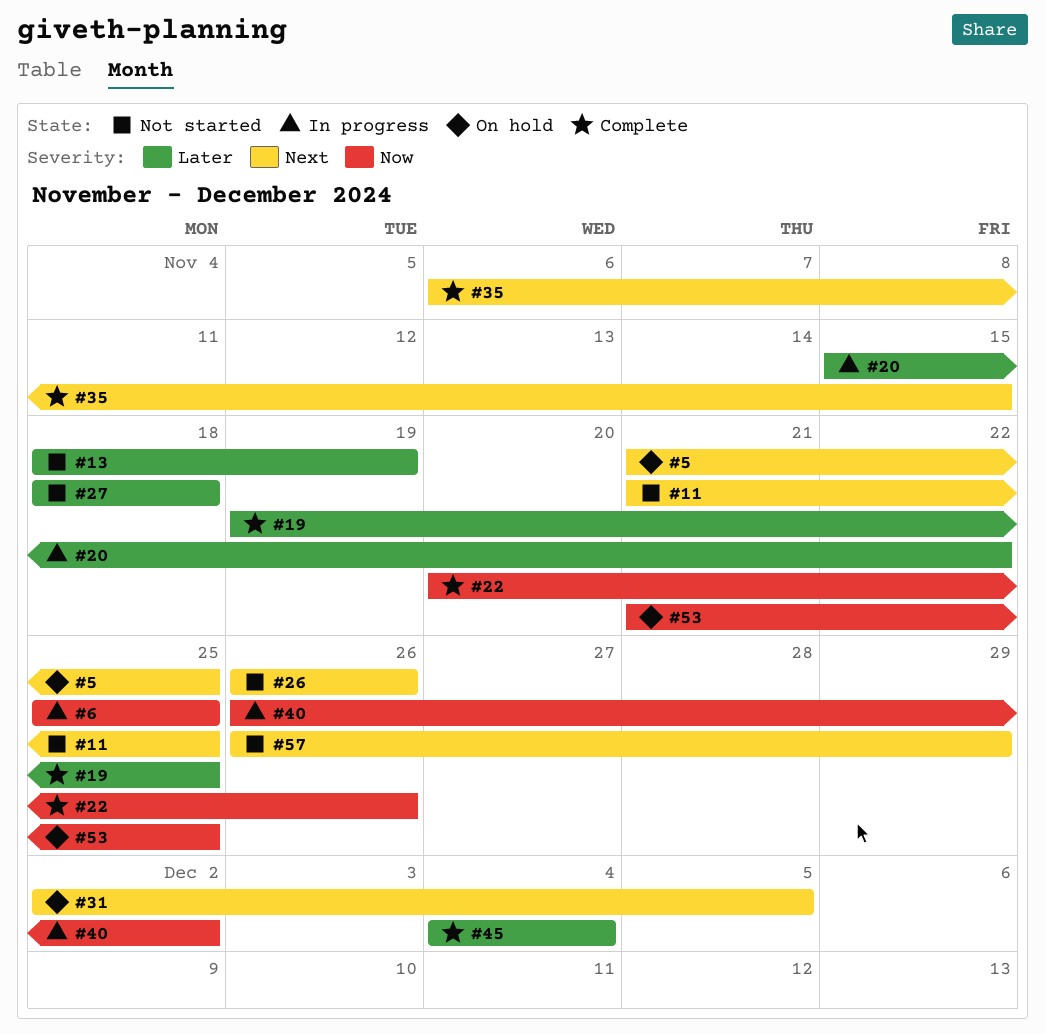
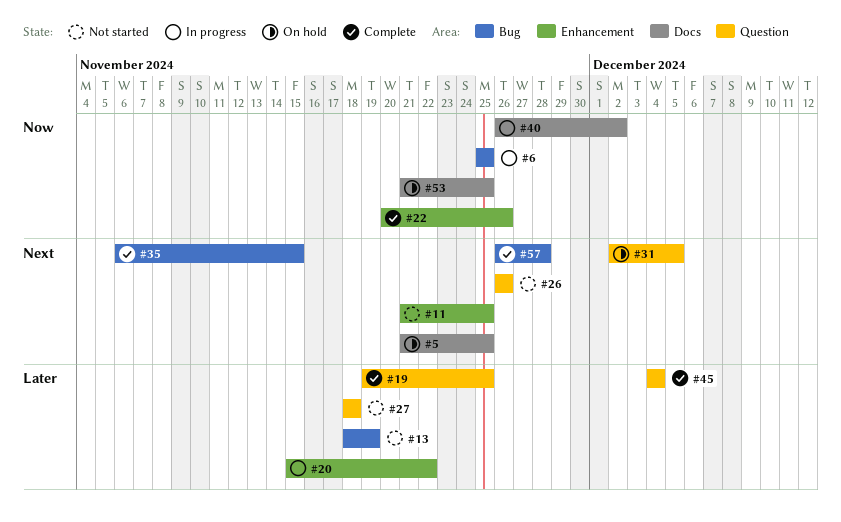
#57, status: Not started -> Complete
#57, due: Nov 29 -> Nov 28

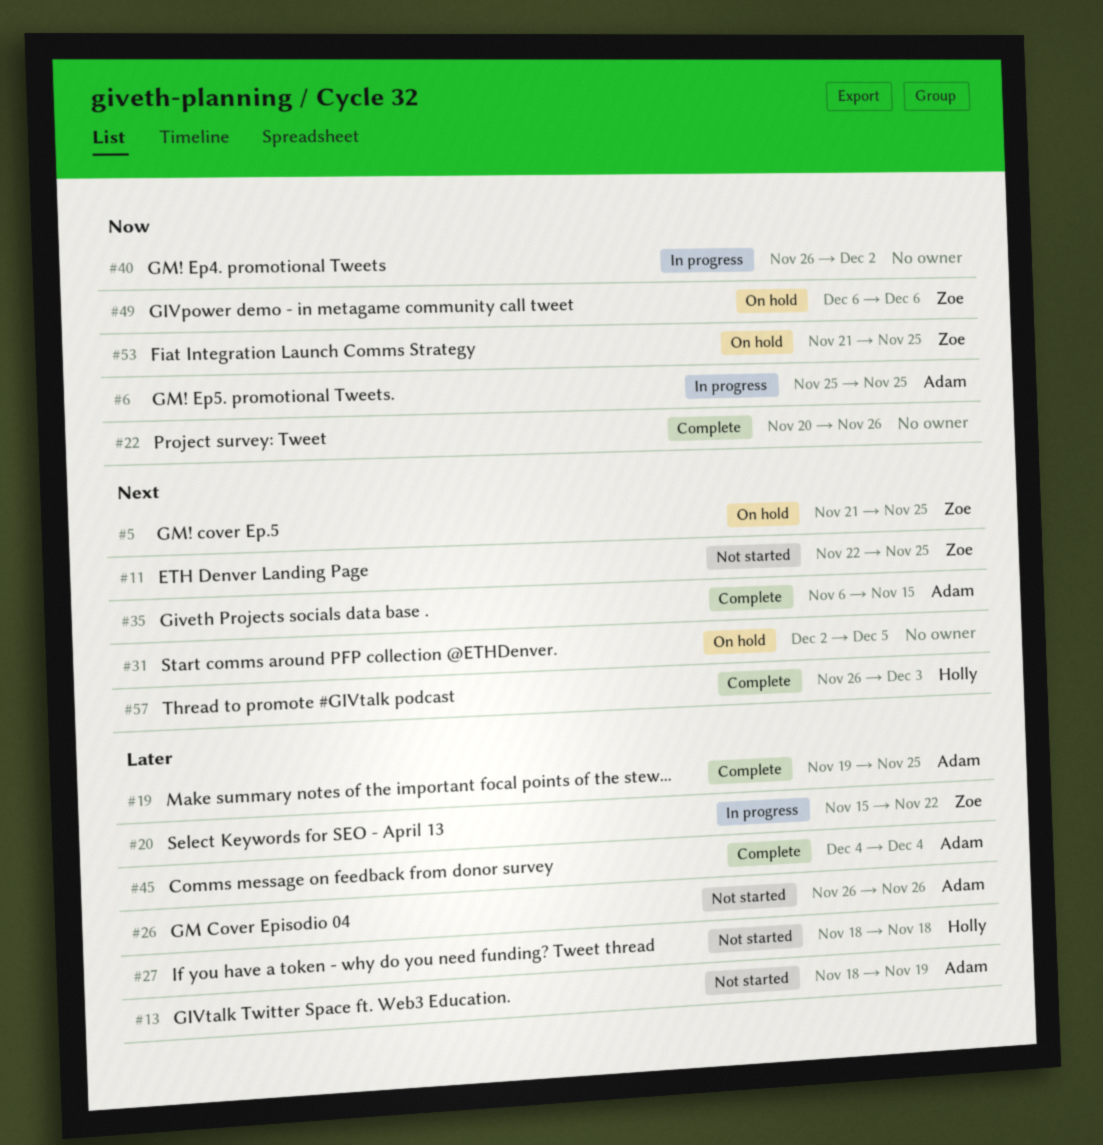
#11, start: Nov 21 -> Nov 22
#26, priority: Next -> Later
#49: none -> present
#57, due: Nov 28 -> Dec 3

